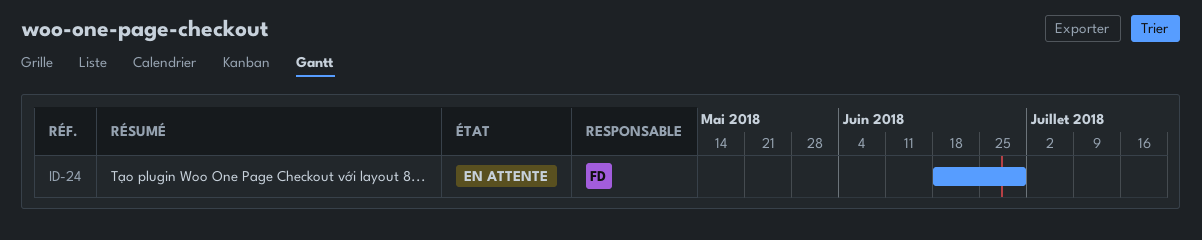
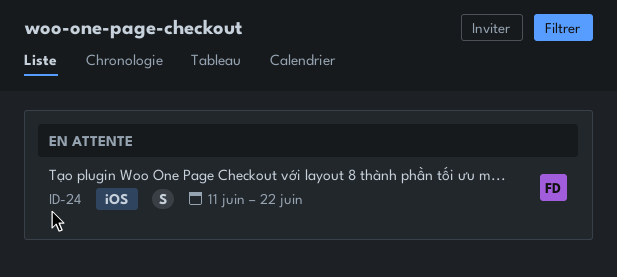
ID-24, start: Jun 18 -> Jun 11
ID-24, due: Jun 29 -> Jun 22

